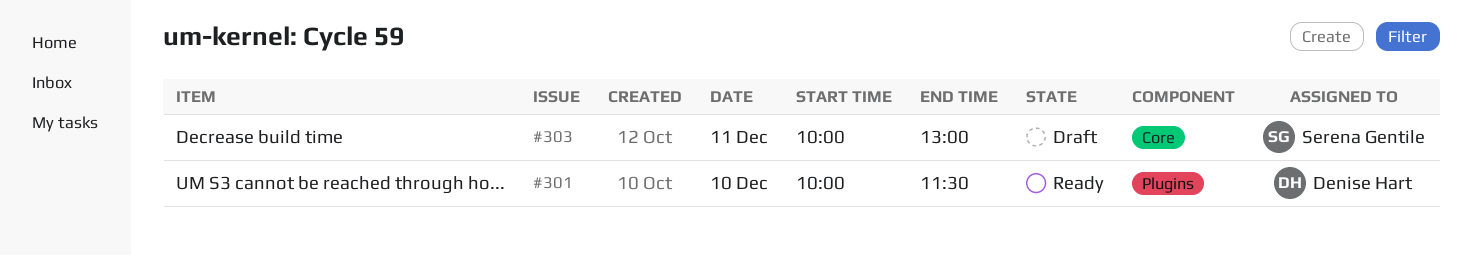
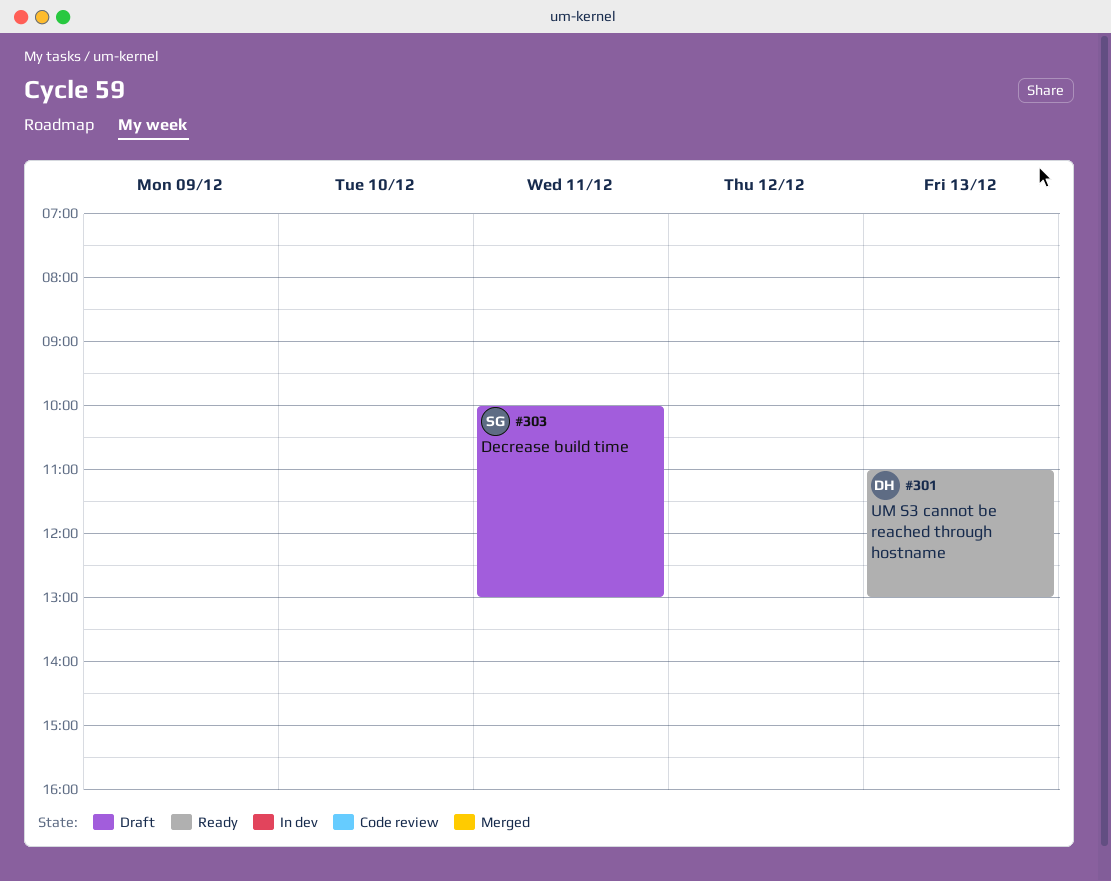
#301, day: Dec 10 -> Dec 13
#301, begins: 10:00 -> 11:00
#301, ends: 11:30 -> 13:00

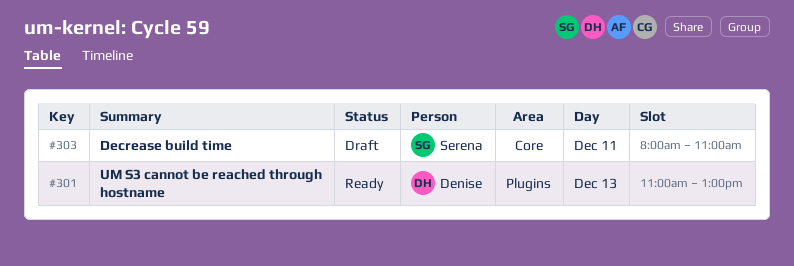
#303, begins: 10:00 -> 08:00
#303, ends: 13:00 -> 11:00

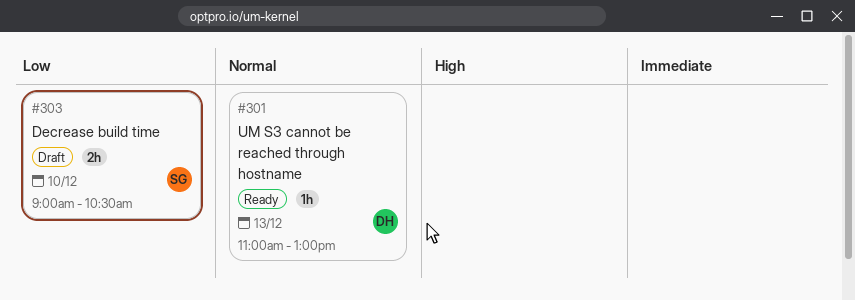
#303, day: Dec 11 -> Dec 10
#303, begins: 08:00 -> 09:00
#303, ends: 11:00 -> 10:30

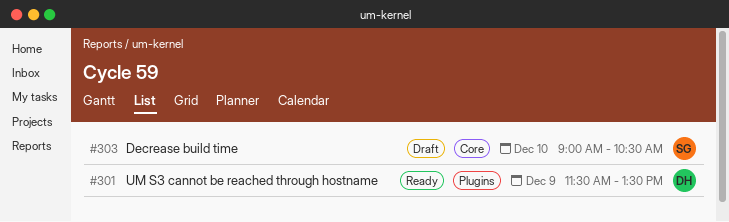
#301, day: Dec 13 -> Dec 9
#301, begins: 11:00 -> 11:30
#301, ends: 13:00 -> 13:30

